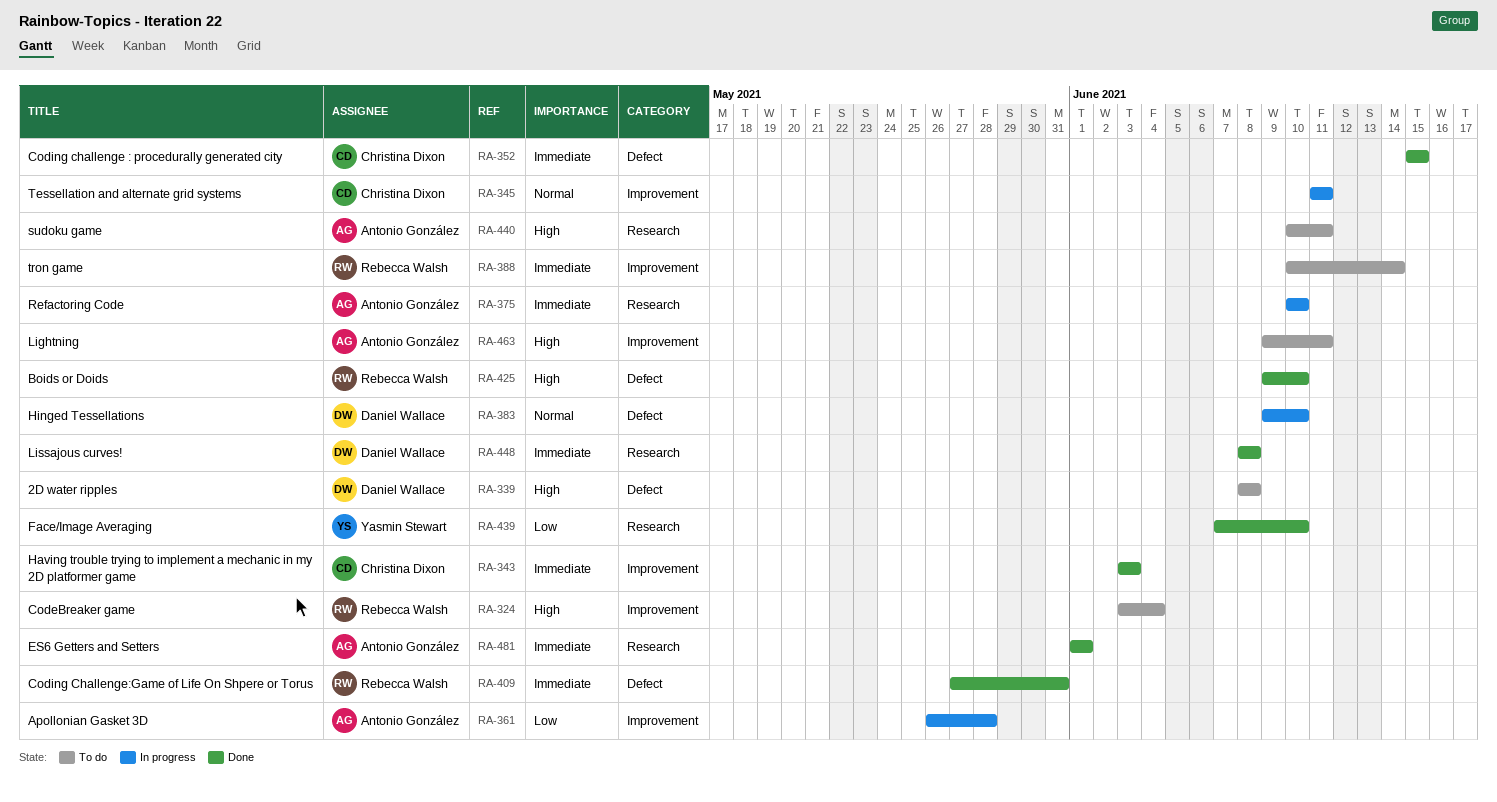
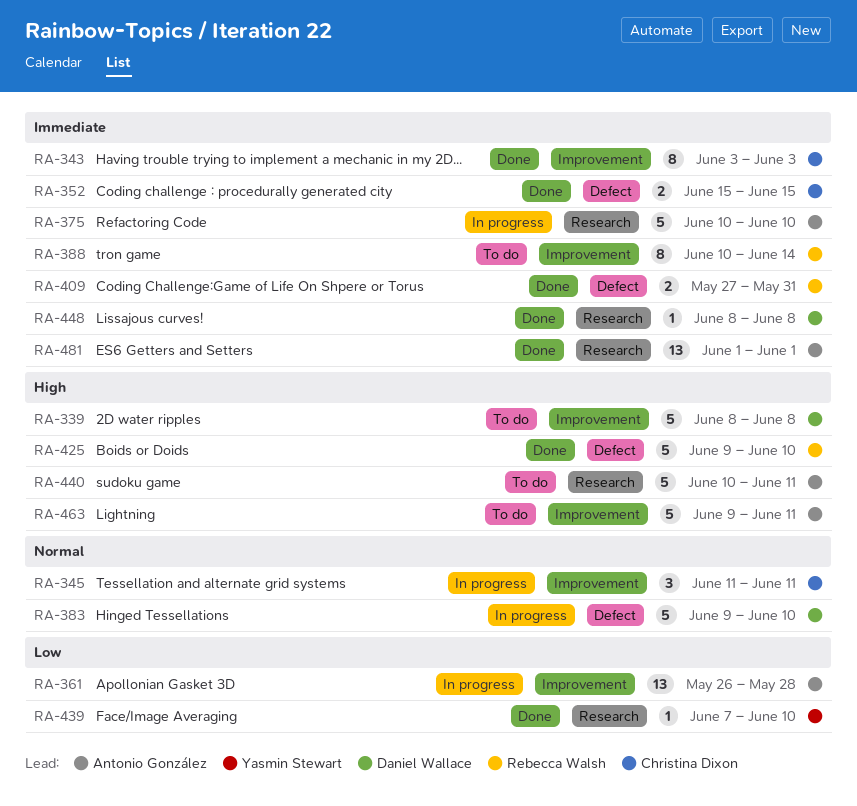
RA-324: present -> none
RA-339, label: Defect -> Improvement

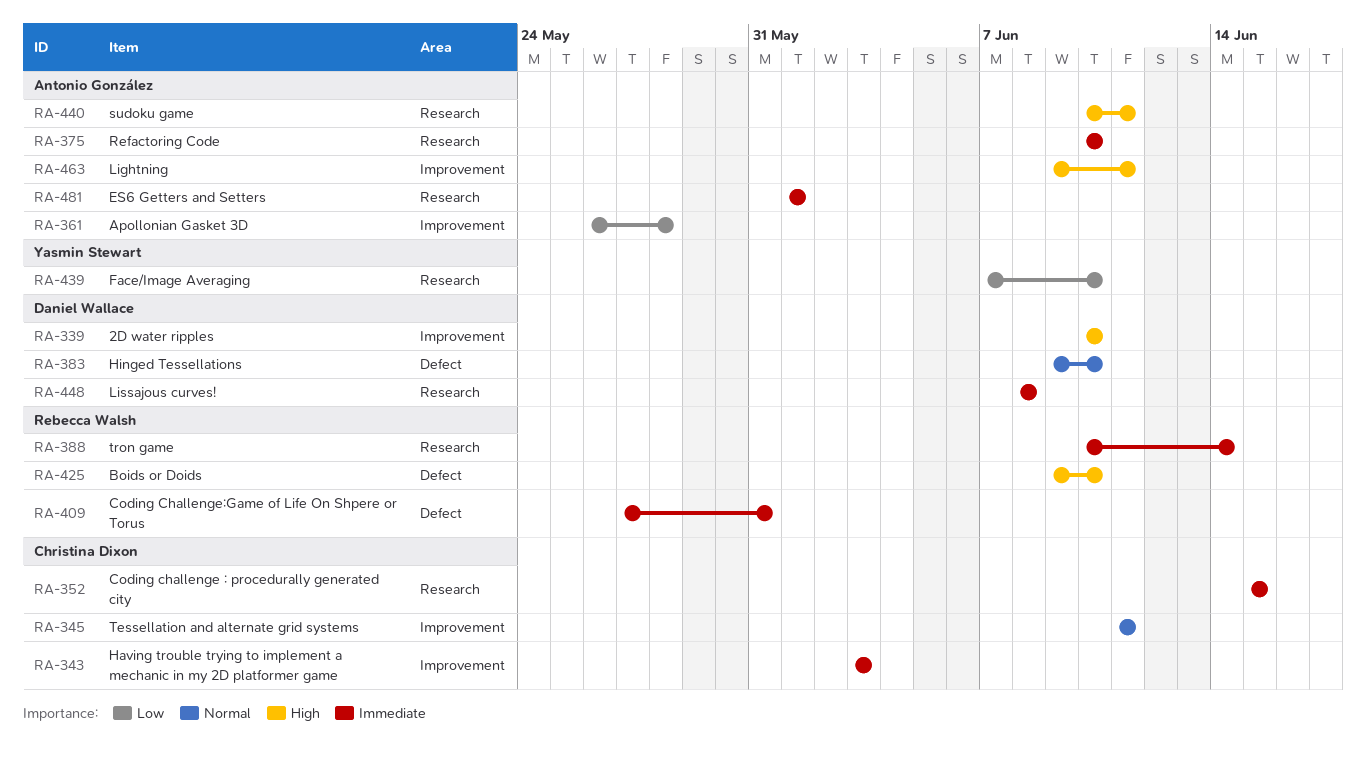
RA-339, start: Jun 8 -> Jun 10
RA-339, due: Jun 8 -> Jun 10
RA-352, label: Defect -> Research
RA-388, label: Improvement -> Research

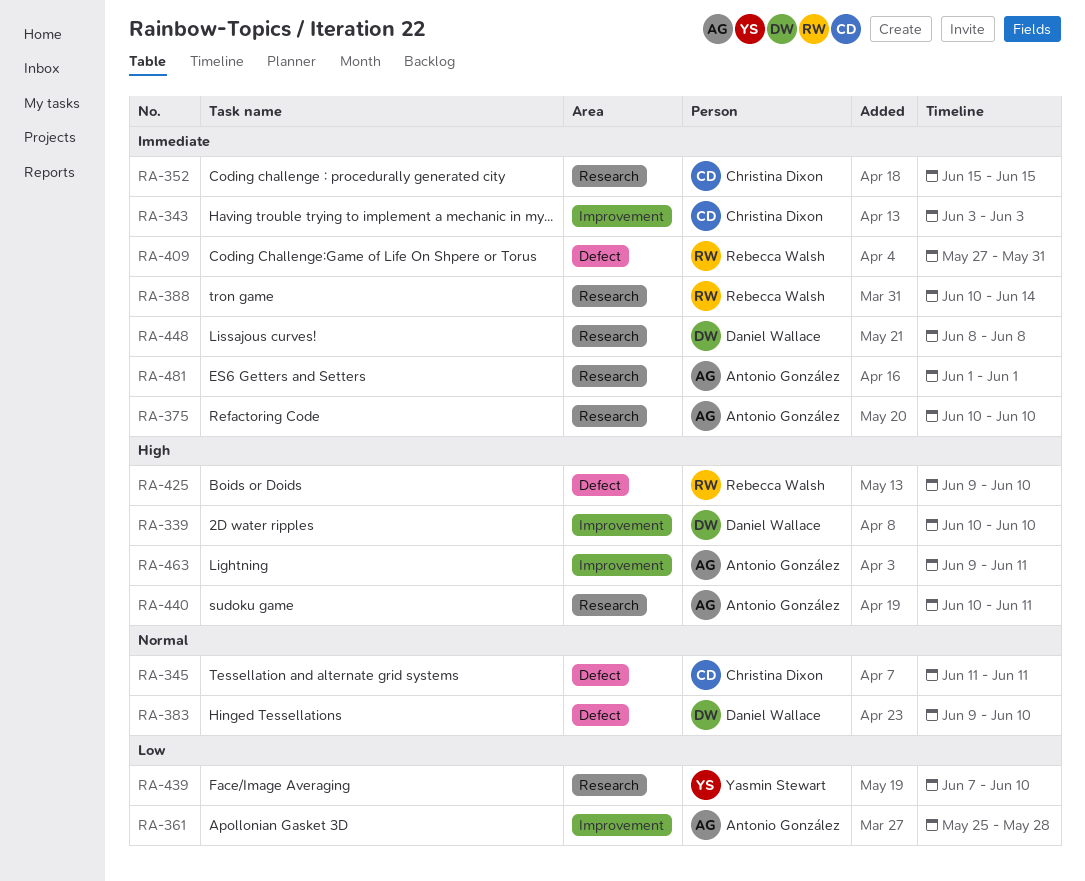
RA-345, label: Improvement -> Defect
RA-361, start: May 26 -> May 25

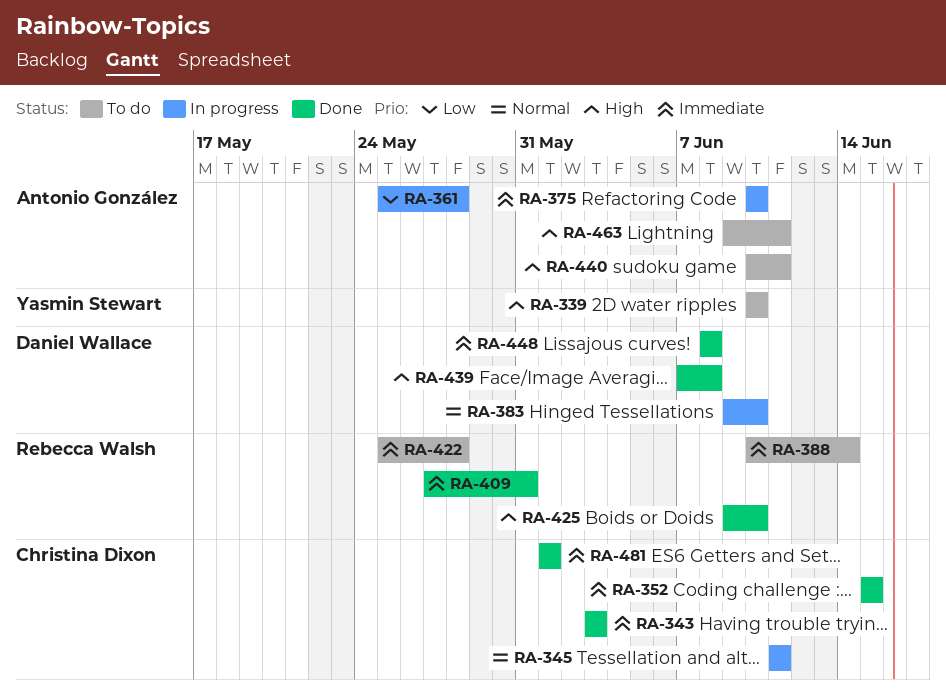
RA-339, owner: Daniel Wallace -> Yasmin Stewart
RA-422: none -> present
RA-439, owner: Yasmin Stewart -> Daniel Wallace
RA-439, priority: Low -> High
RA-439, due: Jun 10 -> Jun 8
RA-481, owner: Antonio González -> Christina Dixon

